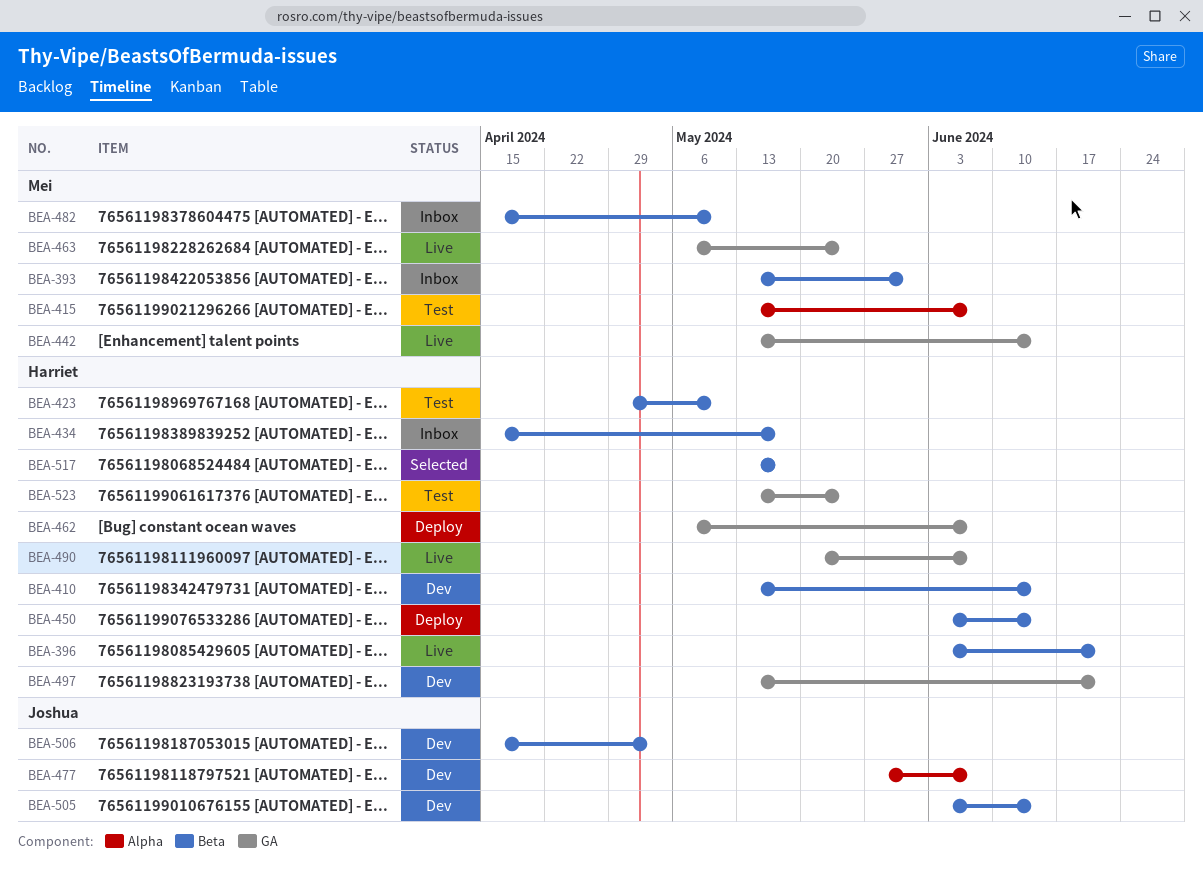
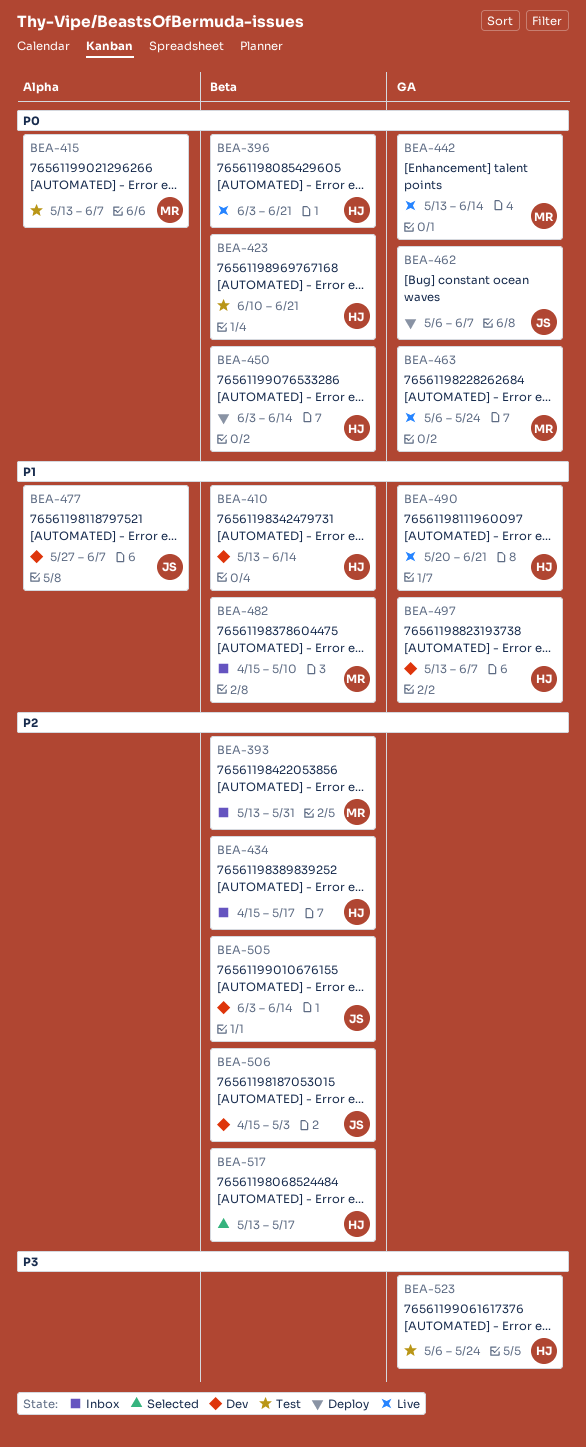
BEA-423, start: Apr 29 -> Jun 10
BEA-423, due: May 10 -> Jun 21
BEA-462, owner: Harriet -> Joshua
BEA-490, due: Jun 7 -> Jun 21
BEA-497, due: Jun 21 -> Jun 7
BEA-523, start: May 13 -> May 6

